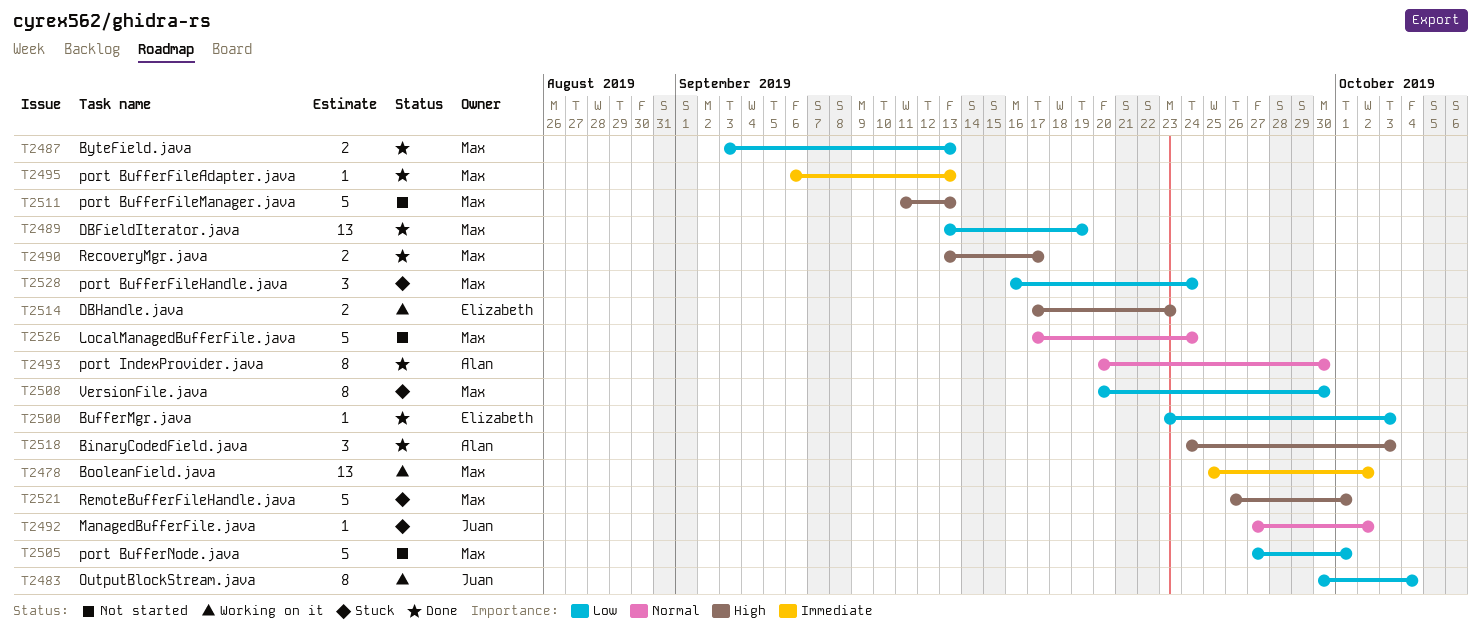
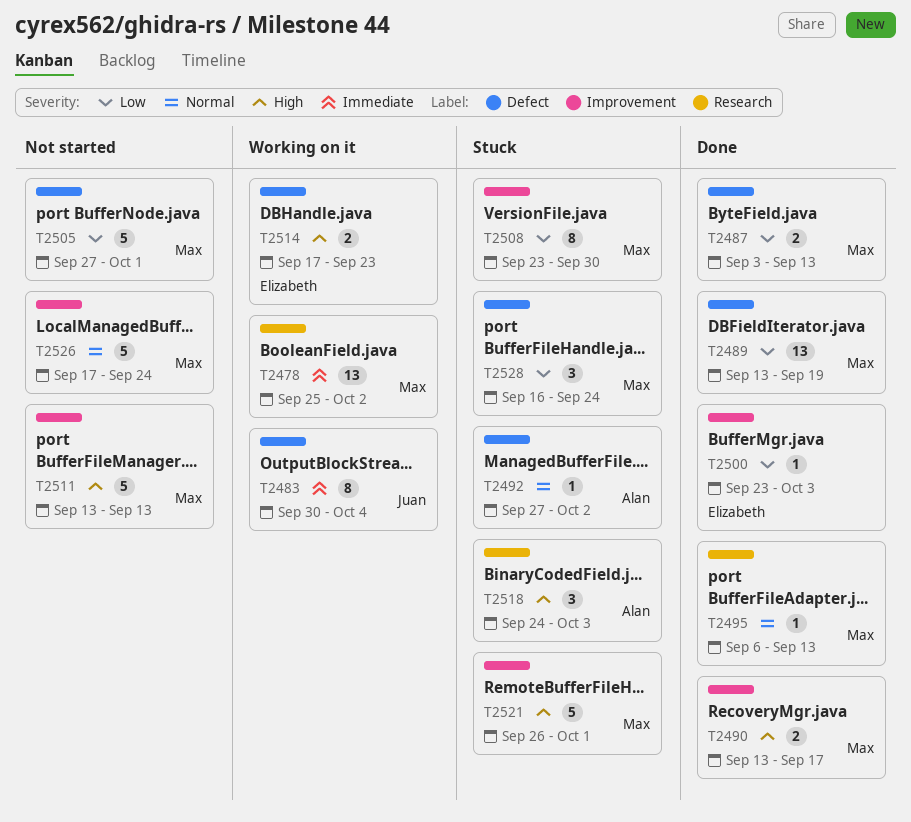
T2483, priority: Low -> Immediate
T2492, owner: Juan -> Alan
T2493: present -> none
T2495, priority: Immediate -> Normal
T2508, start: Sep 20 -> Sep 23
T2511, start: Sep 11 -> Sep 13
T2518, status: Done -> Stuck

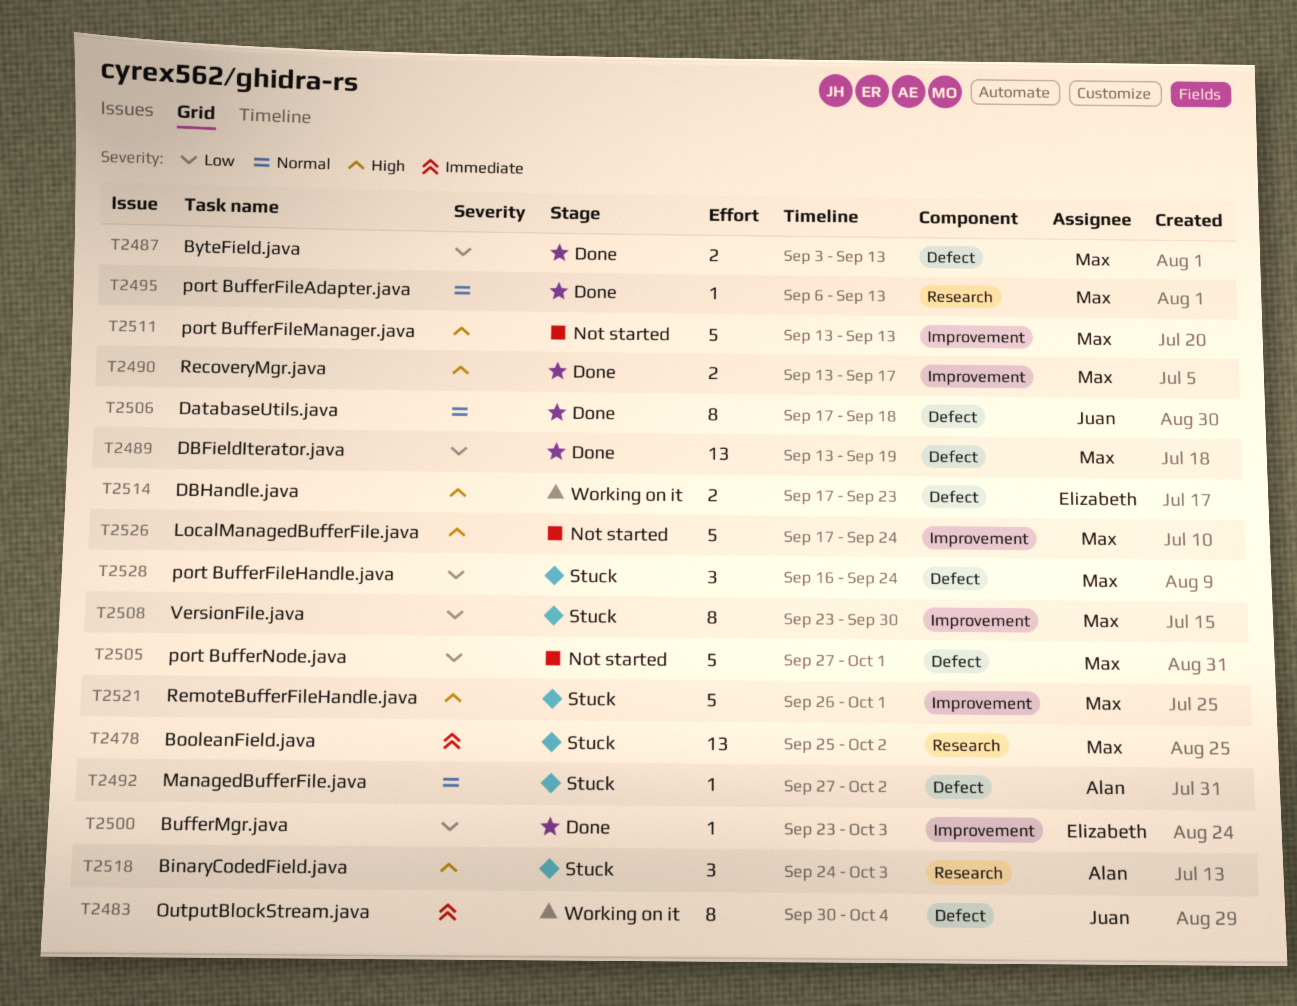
T2478, status: Working on it -> Stuck
T2506: none -> present
T2526, priority: Normal -> High

